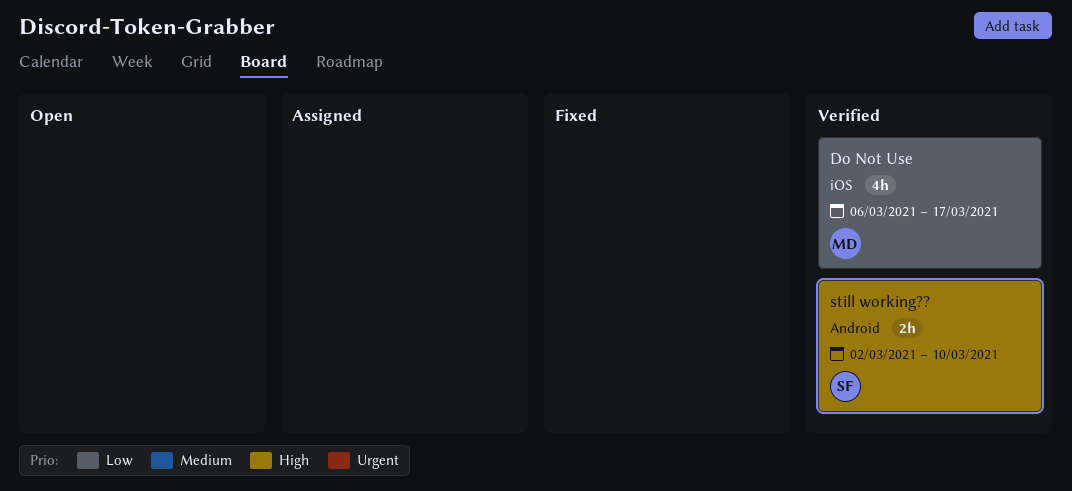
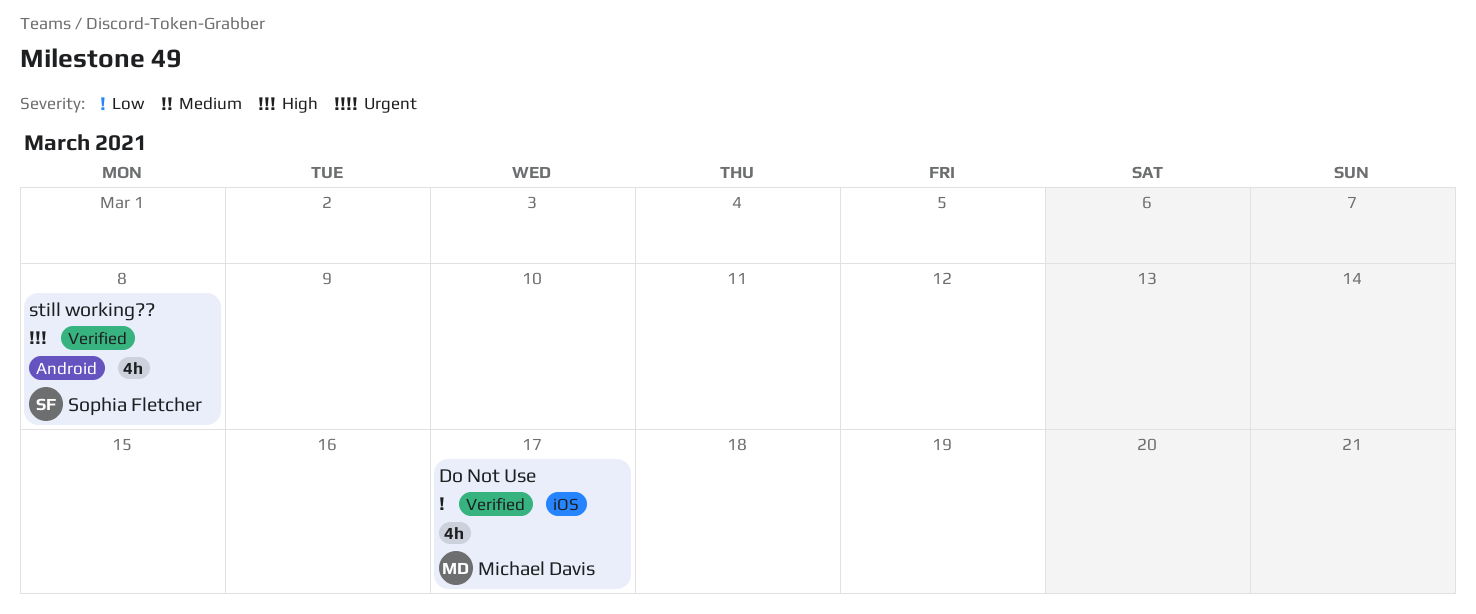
still working??, estimate: 2h -> 4h
still working??, due: Mar 10 -> Mar 8

